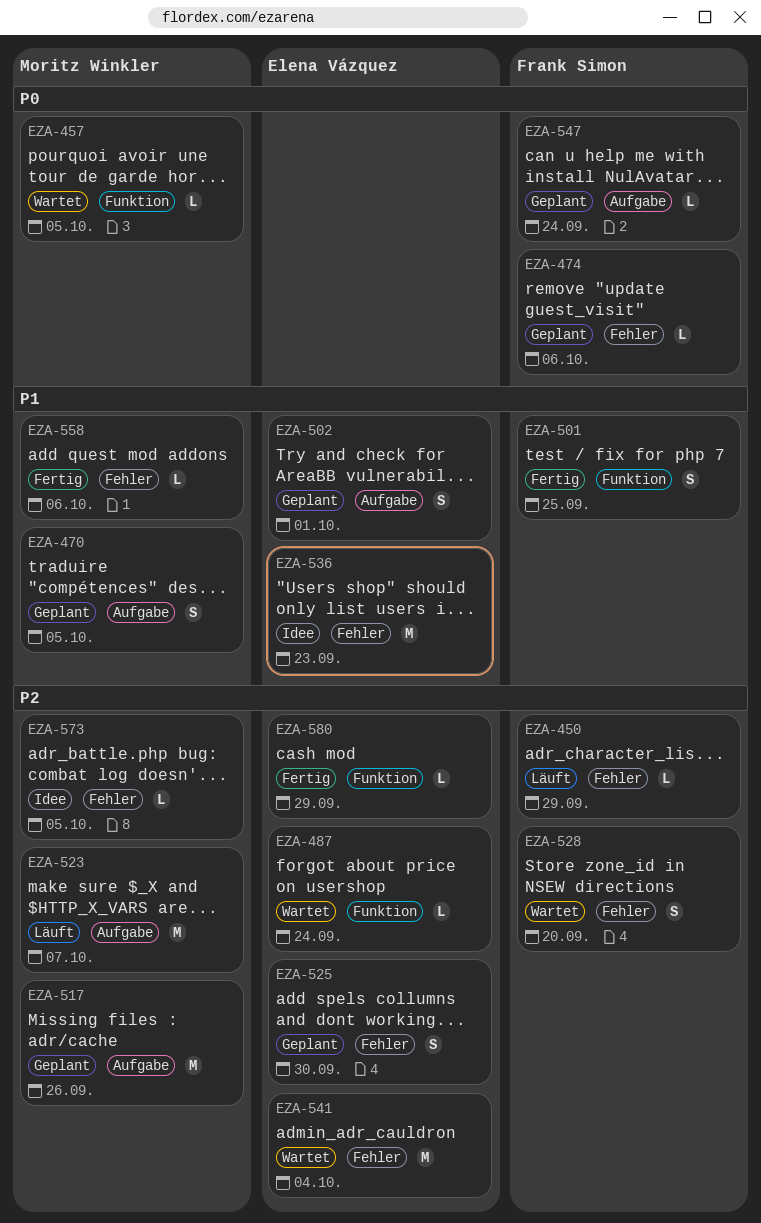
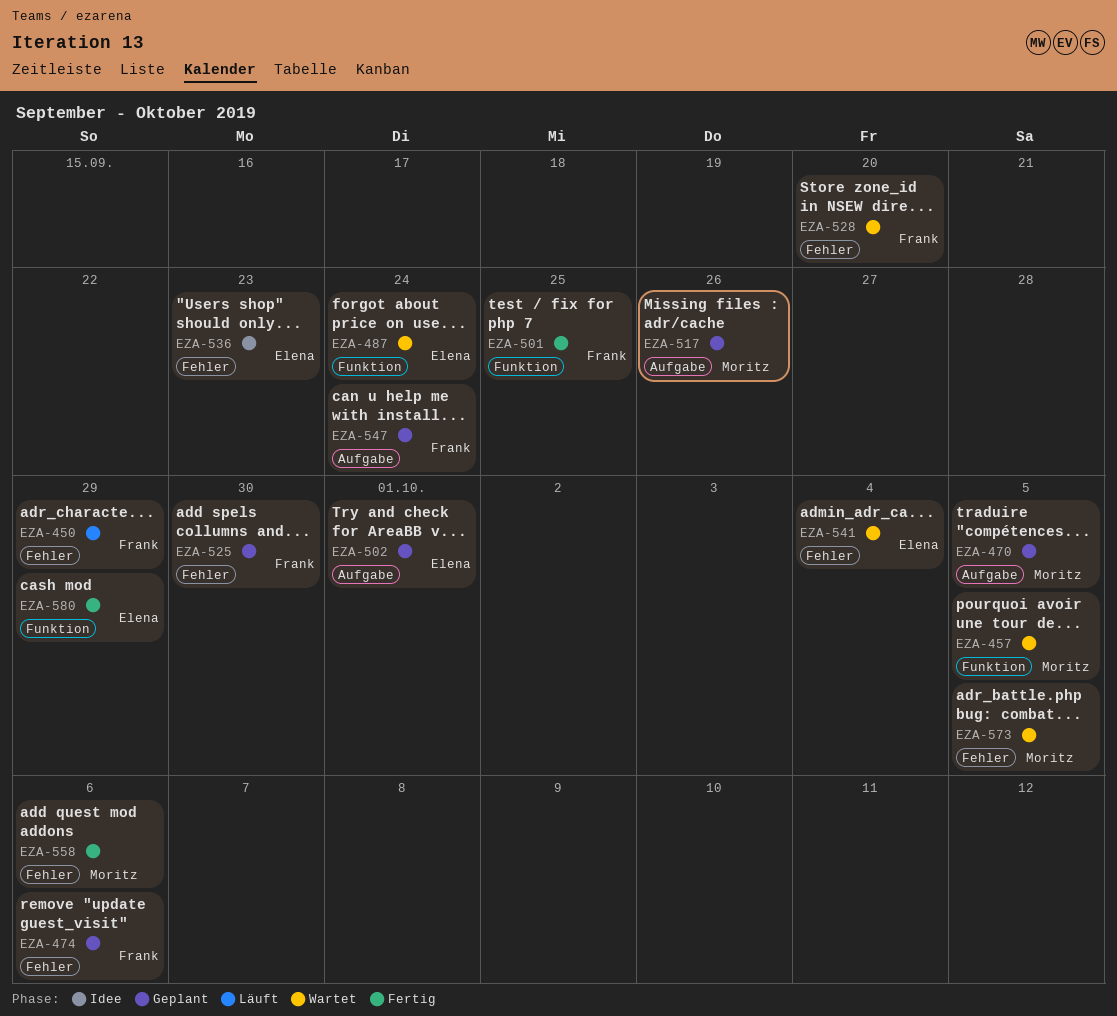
EZA-523: present -> none
EZA-525, owner: Elena Vázquez -> Frank Simon
EZA-573, status: Idee -> Wartet

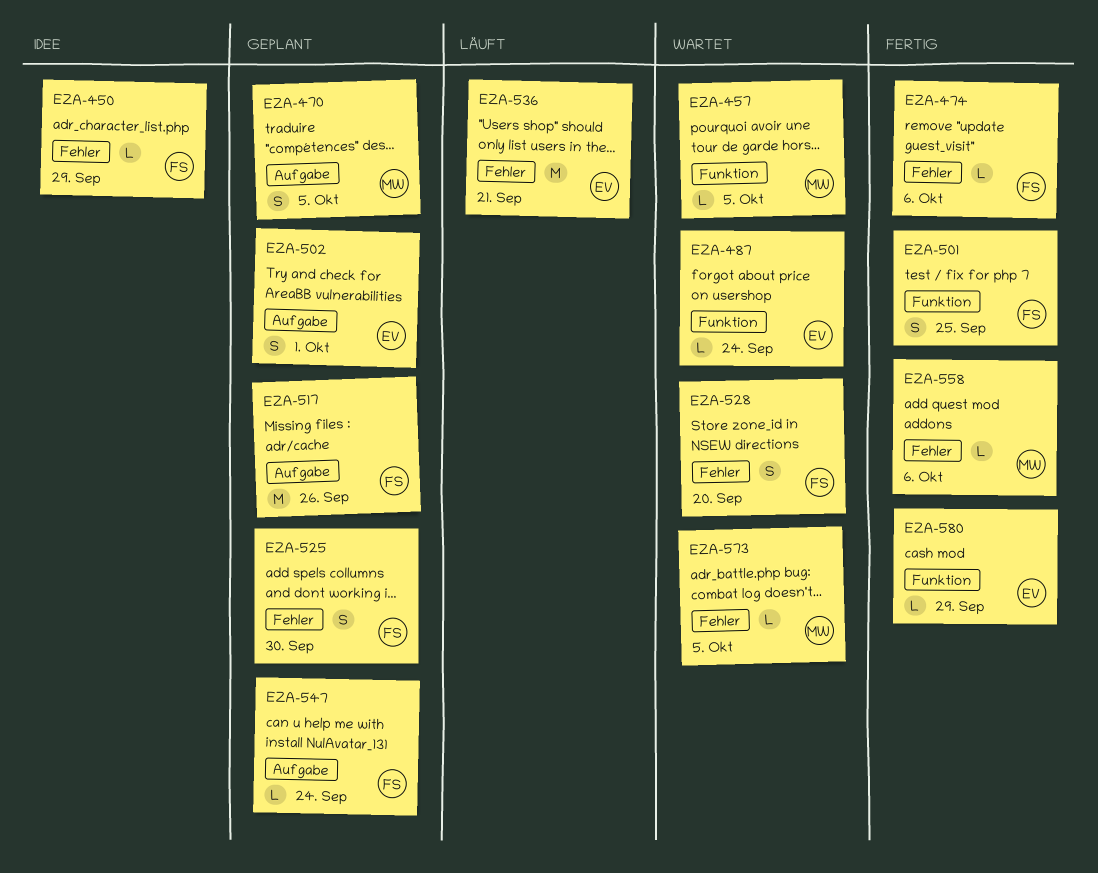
EZA-450, status: Läuft -> Idee
EZA-474, status: Geplant -> Fertig
EZA-517, owner: Moritz -> Frank
EZA-536, status: Idee -> Läuft
EZA-536, due: Sep 23 -> Sep 21
EZA-541: present -> none

